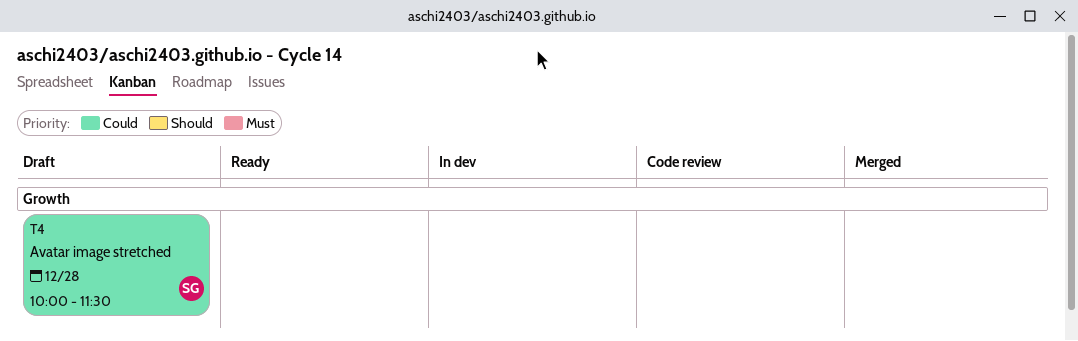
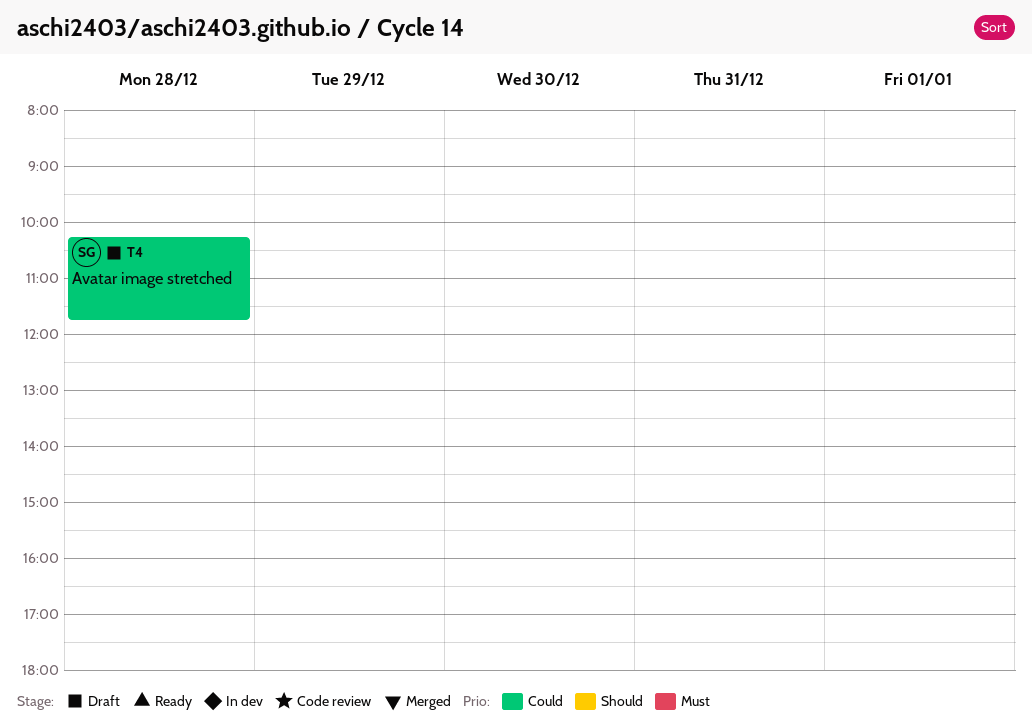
T4, begins: 10:00 -> 10:15
T4, ends: 11:30 -> 11:45

